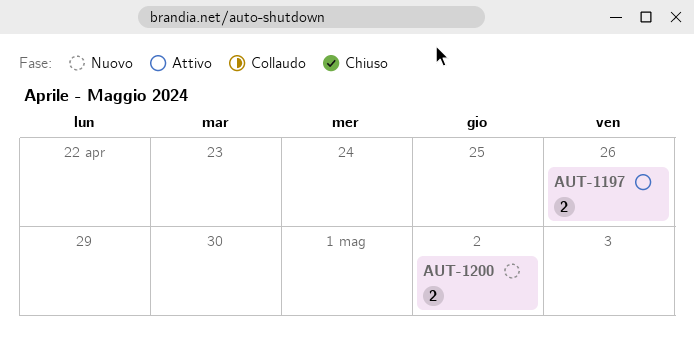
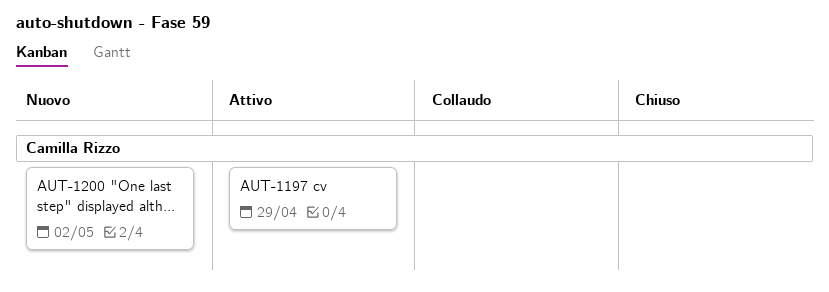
AUT-1197, due: Apr 26 -> Apr 29

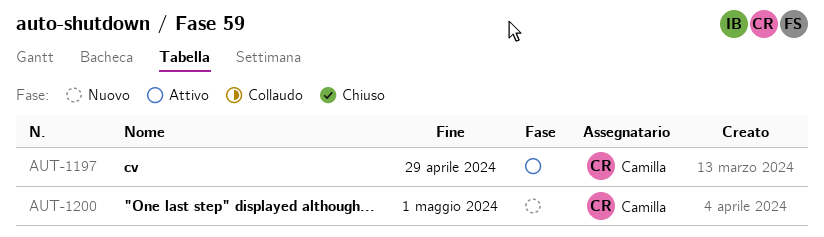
AUT-1200, due: May 2 -> May 1

